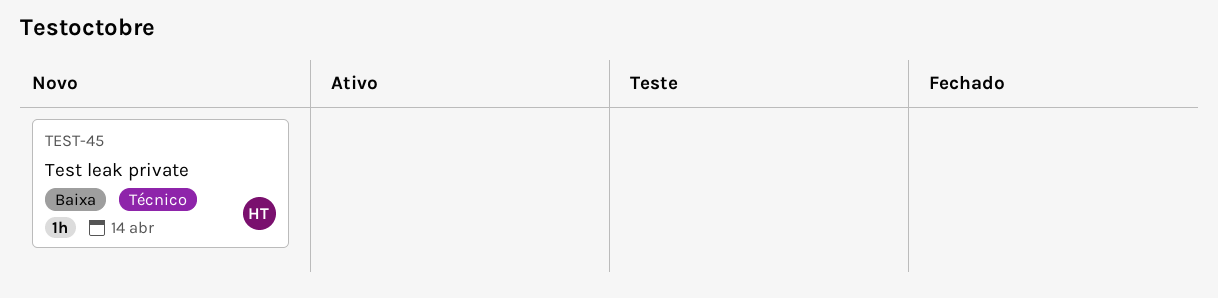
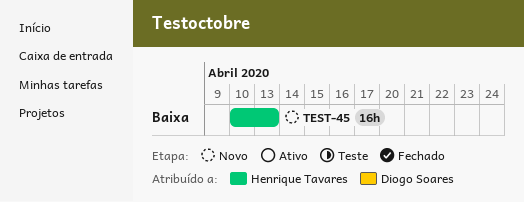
TEST-45, estimate: 1h -> 16h
TEST-45, due: Apr 14 -> Apr 13

